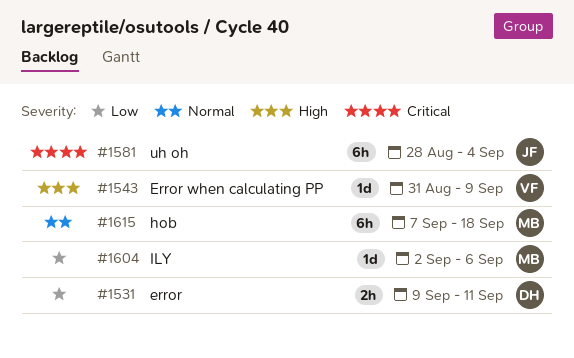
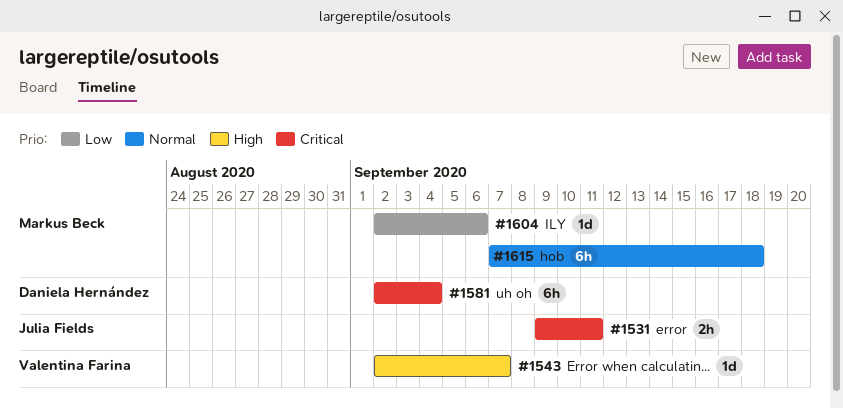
#1531, owner: Daniela Hernández -> Julia Fields
#1531, priority: Low -> Critical
#1543, start: Aug 31 -> Sep 2
#1543, due: Sep 9 -> Sep 7
#1581, owner: Julia Fields -> Daniela Hernández
#1581, start: Aug 28 -> Sep 2

